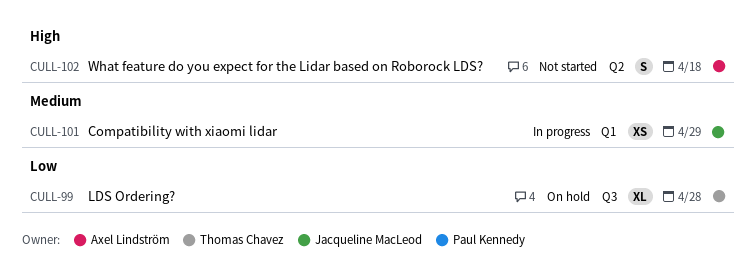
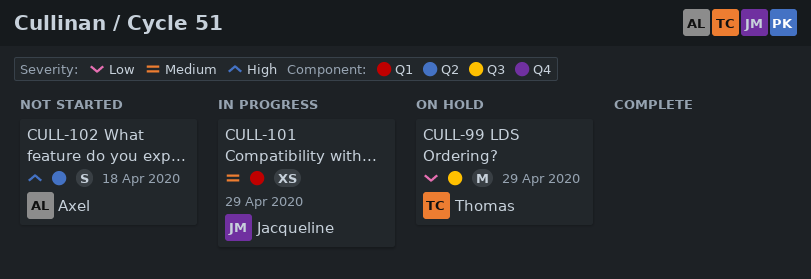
CULL-99, estimate: XL -> M
CULL-99, due: Apr 28 -> Apr 29

